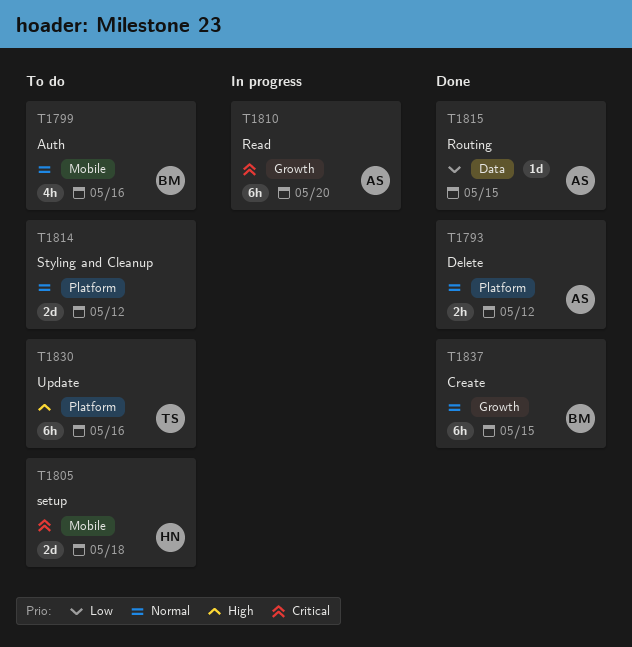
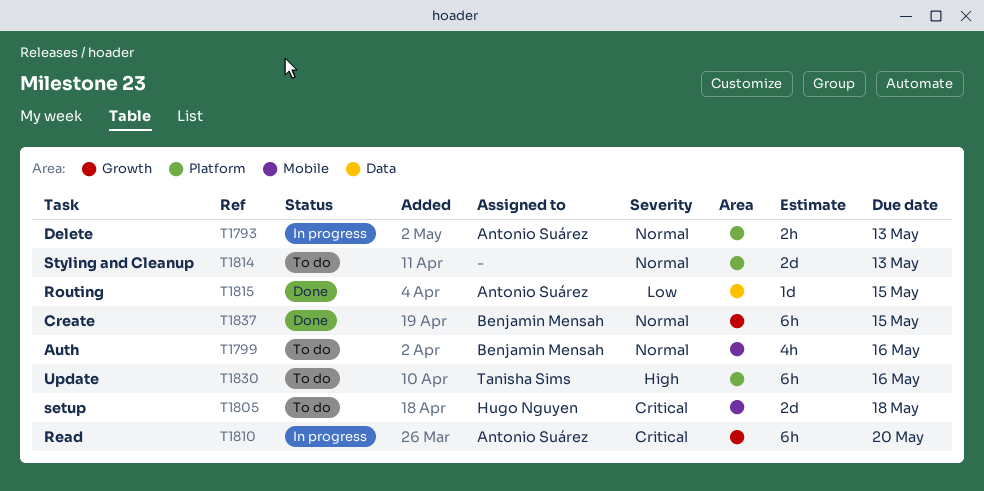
T1793, status: Done -> In progress
T1793, due: May 12 -> May 13
T1814, due: May 12 -> May 13

